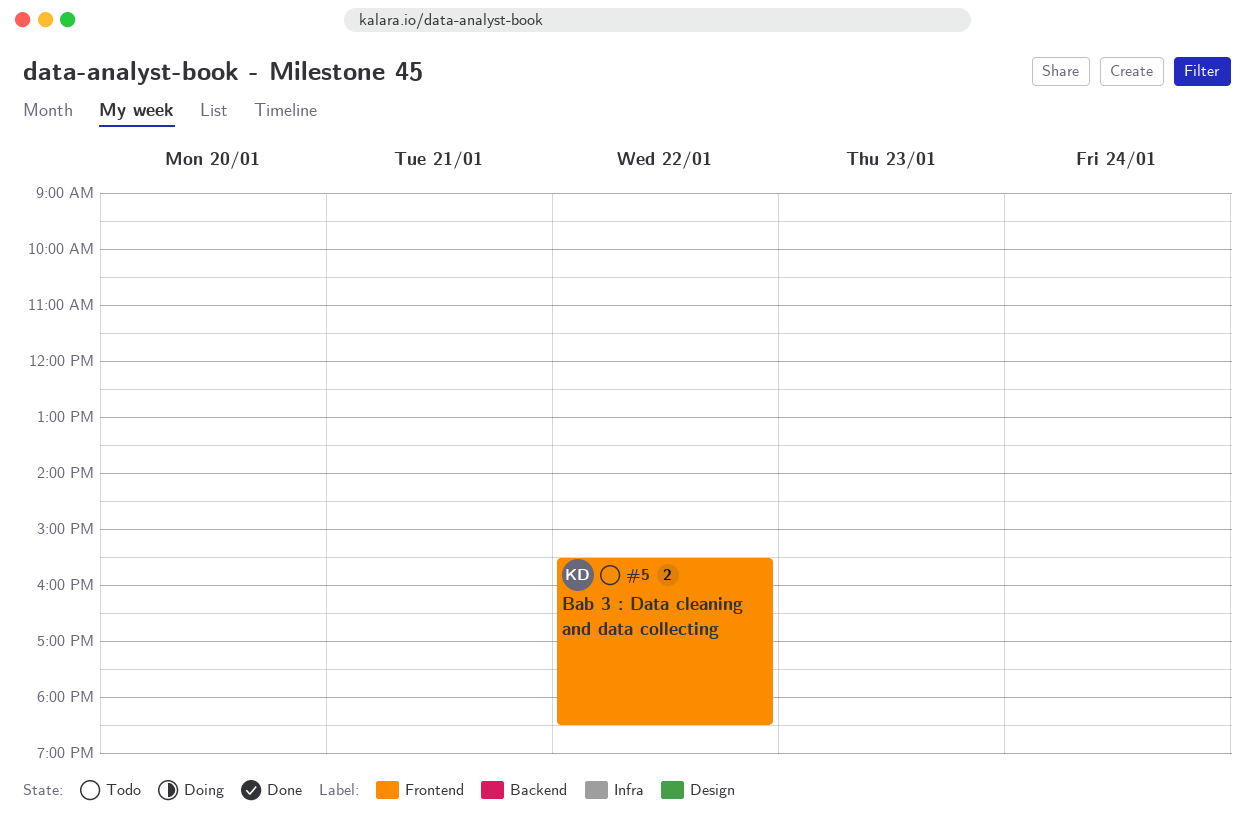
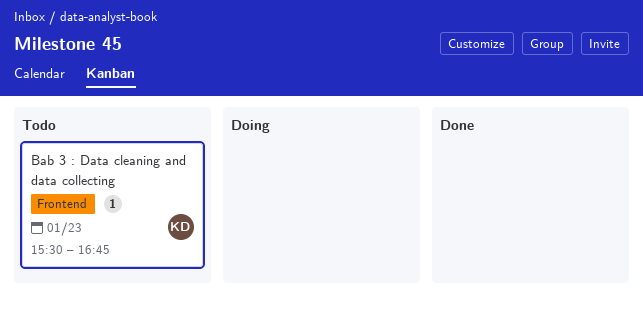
Bab 3 : Data cleaning and data collecting, estimate: 2 -> 1
Bab 3 : Data cleaning and data collecting, day: Jan 22 -> Jan 23
Bab 3 : Data cleaning and data collecting, ends: 18:30 -> 16:45

